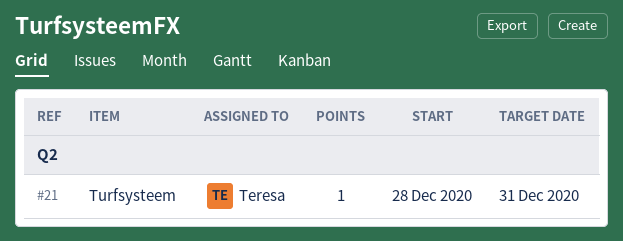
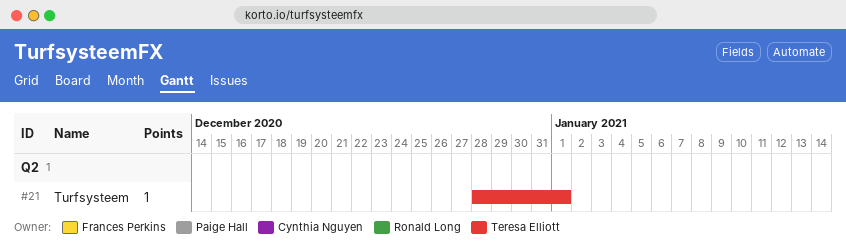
#21, due: Dec 31 -> Jan 1

